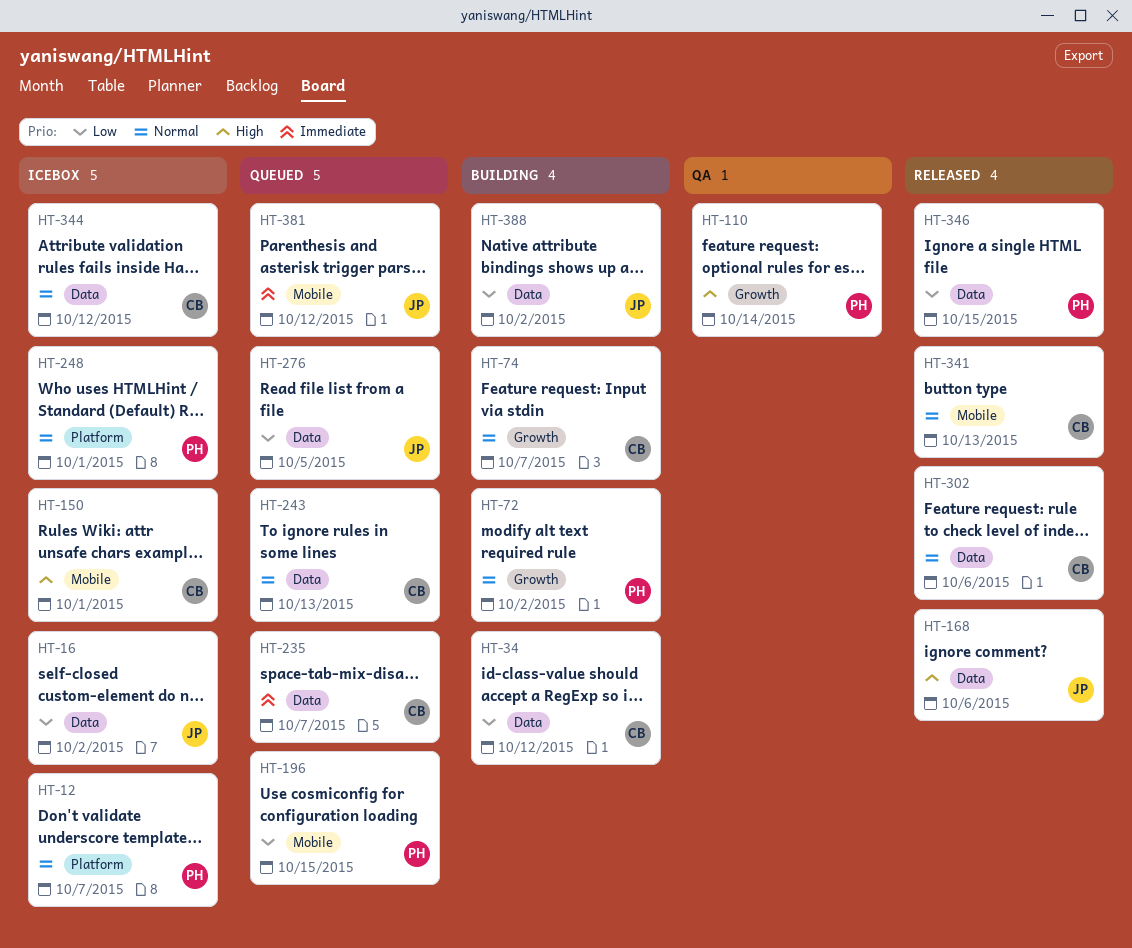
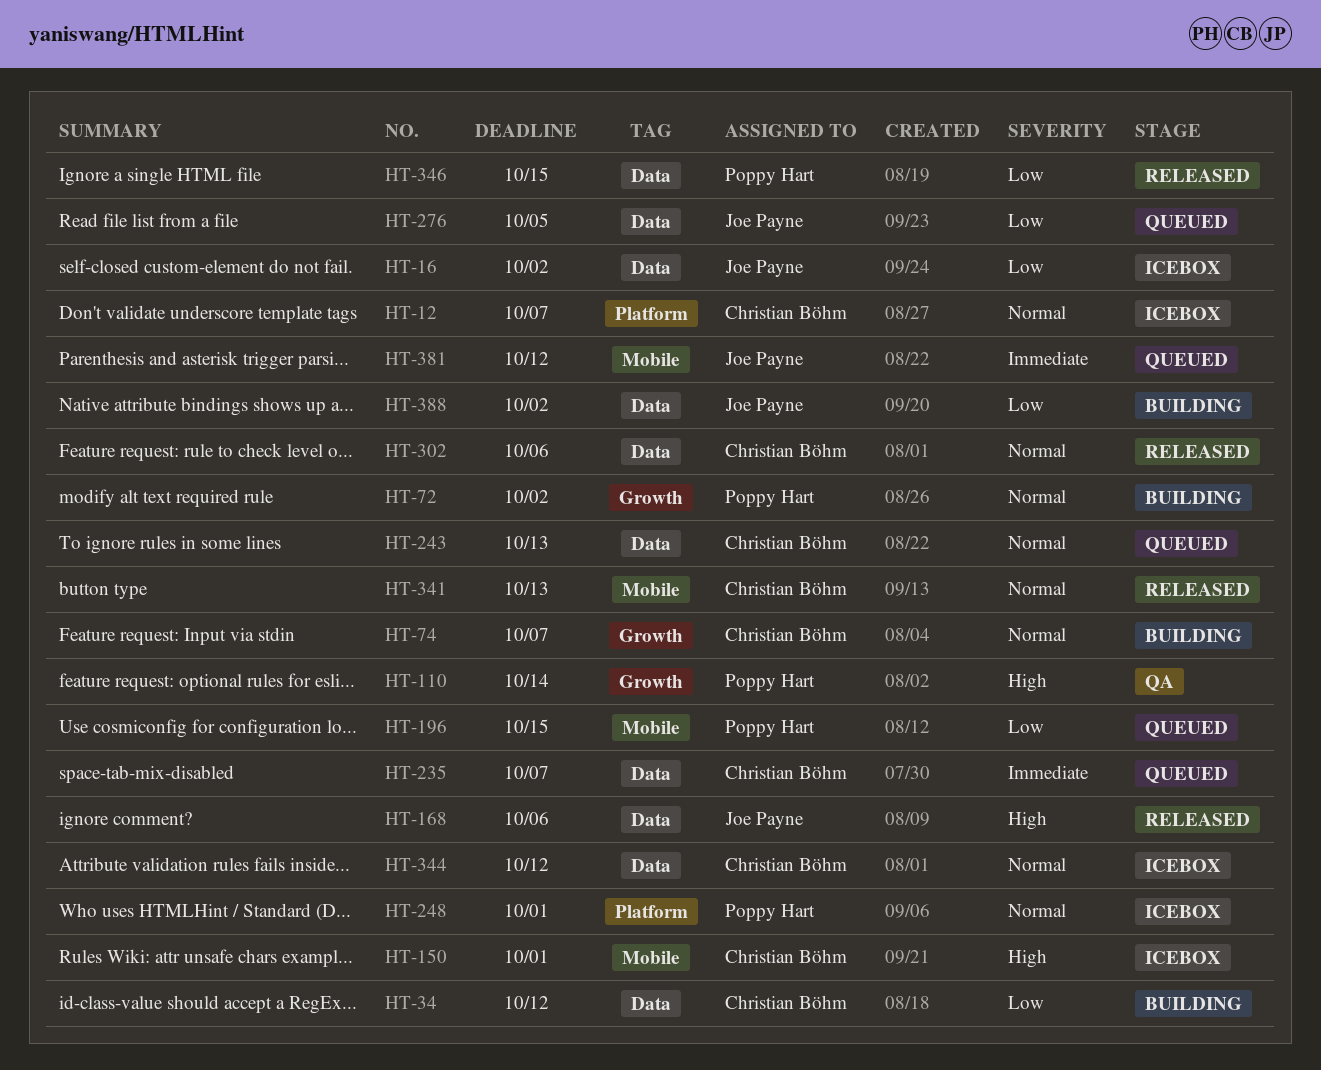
HT-12, owner: Poppy Hart -> Christian Böhm

